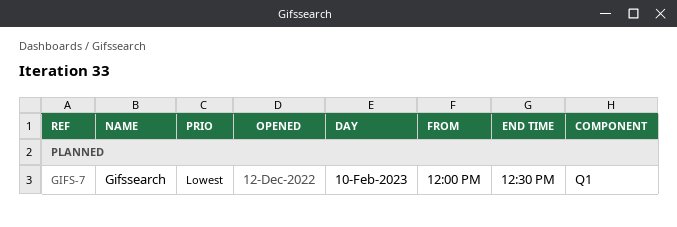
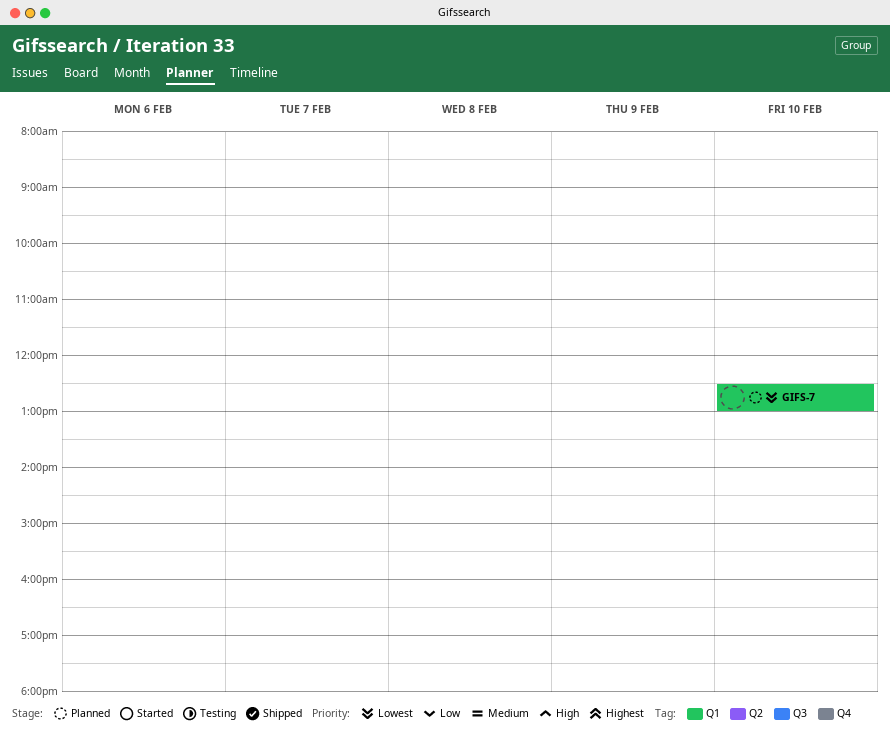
GIFS-7, begins: 12:00 -> 12:30
GIFS-7, ends: 12:30 -> 13:00

